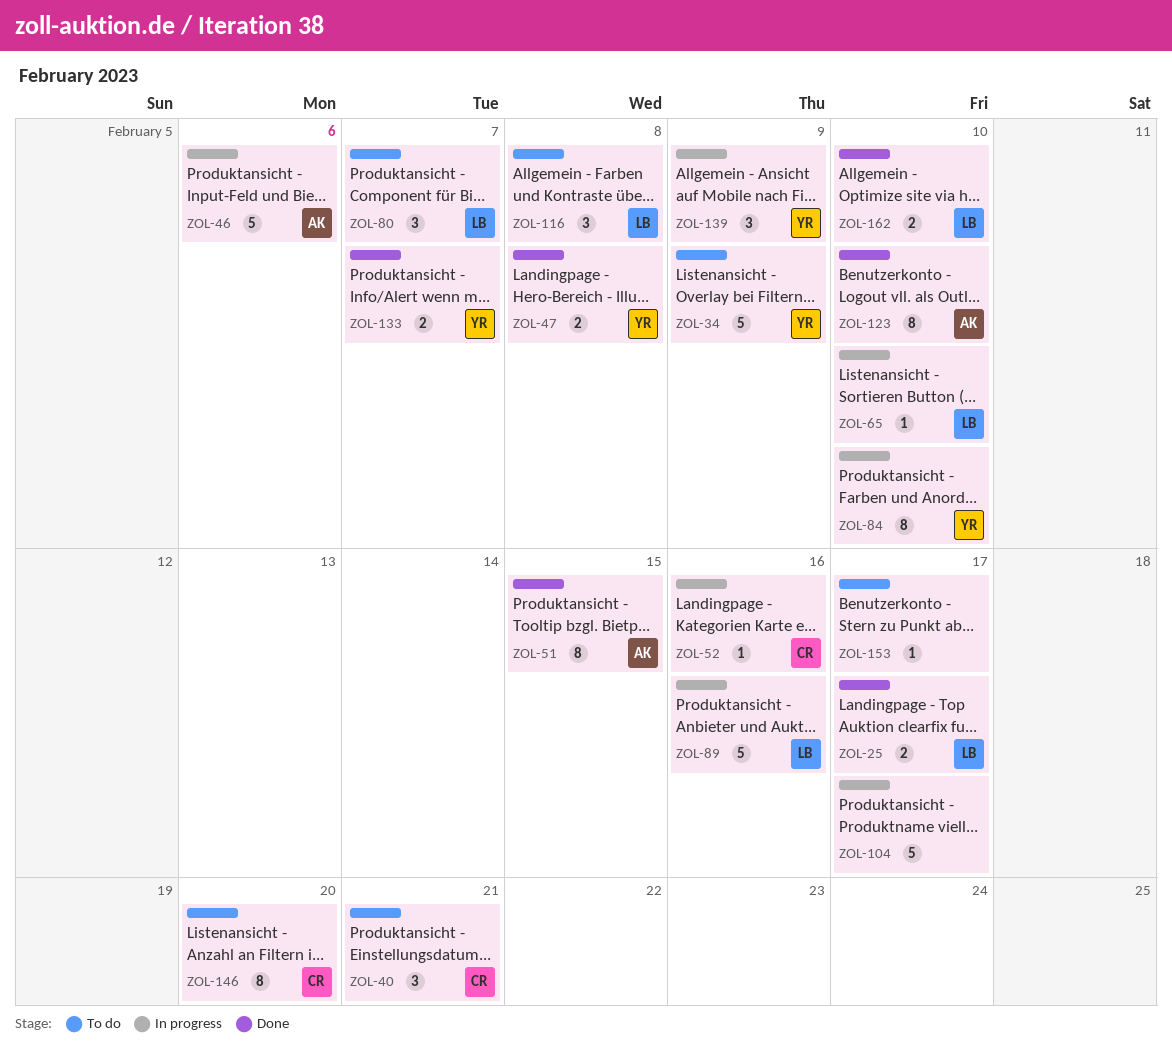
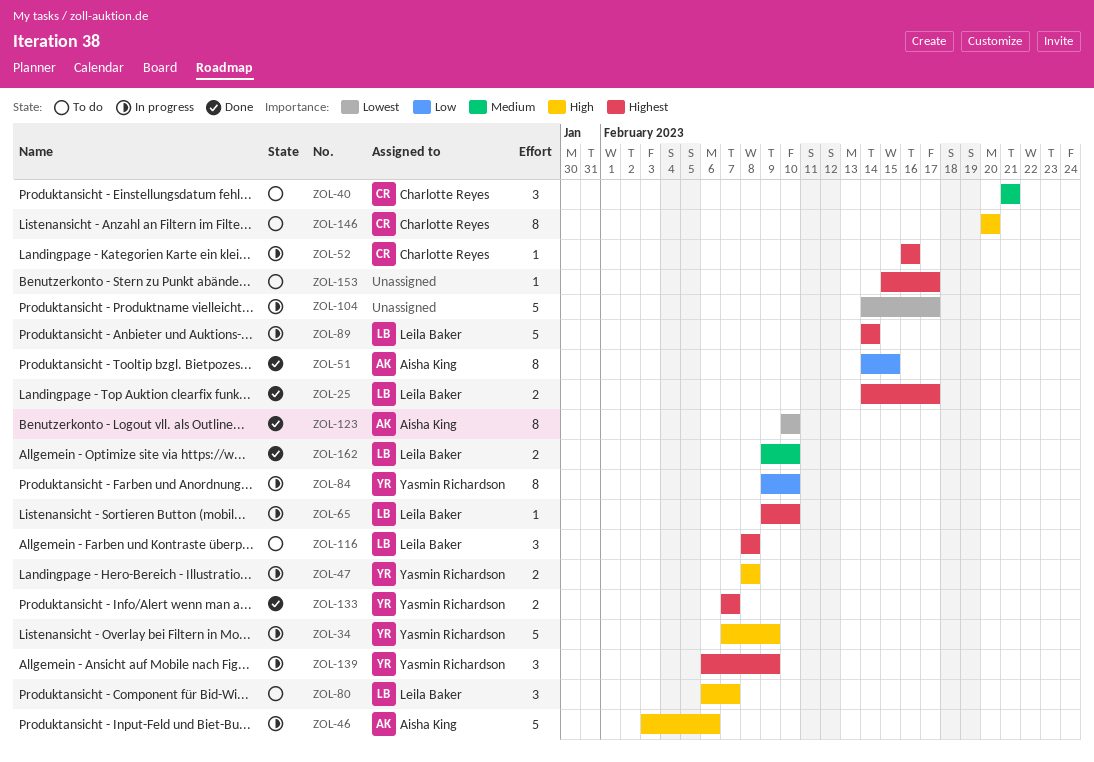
ZOL-34, status: To do -> In progress
ZOL-47, status: Done -> In progress
ZOL-89, due: Feb 16 -> Feb 14

